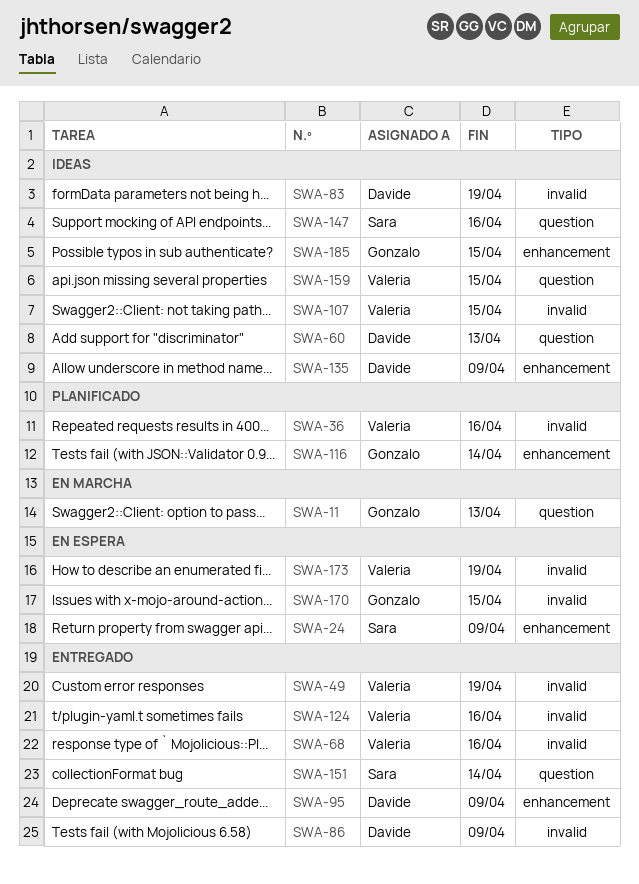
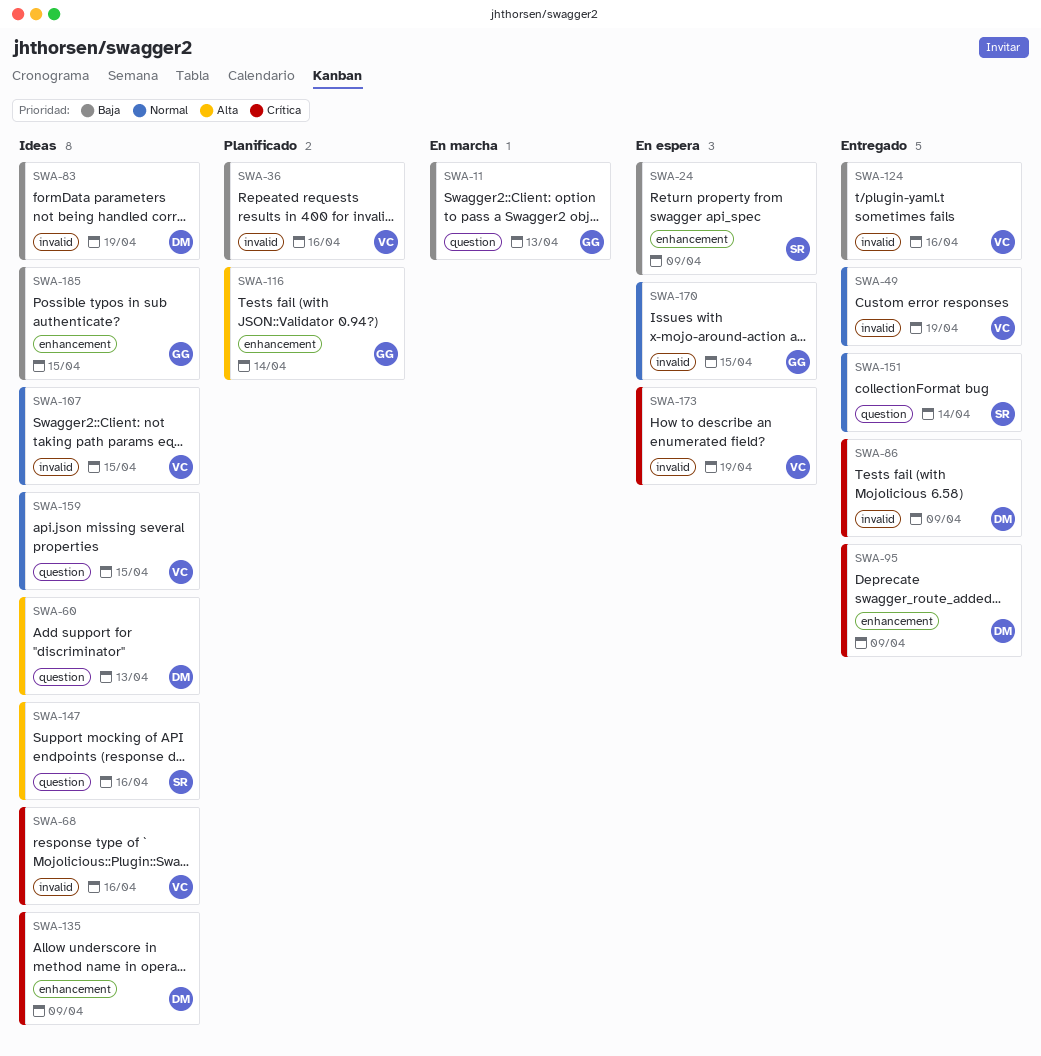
SWA-68, status: Entregado -> Ideas

